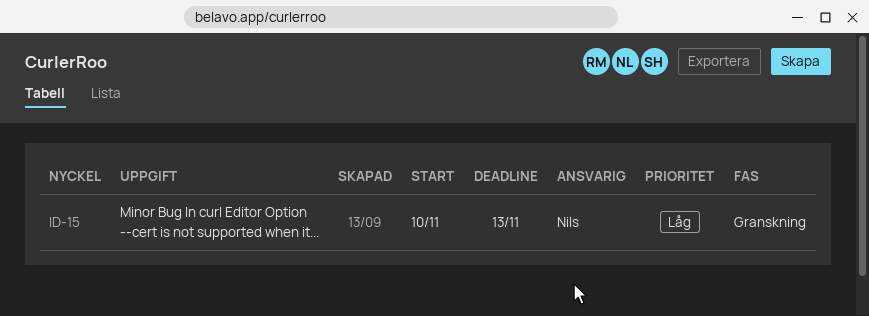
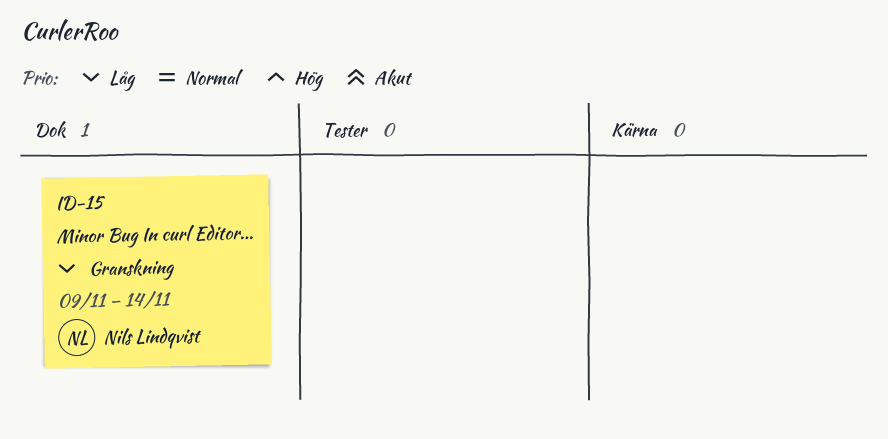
ID-15, start: Nov 10 -> Nov 9
ID-15, due: Nov 13 -> Nov 14

